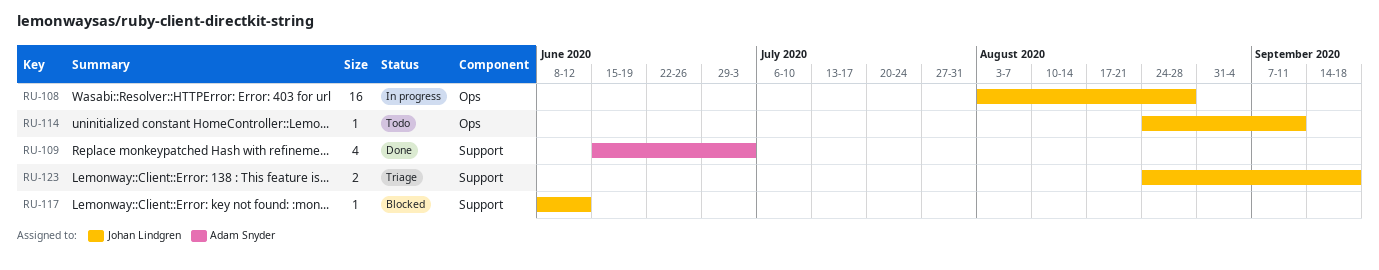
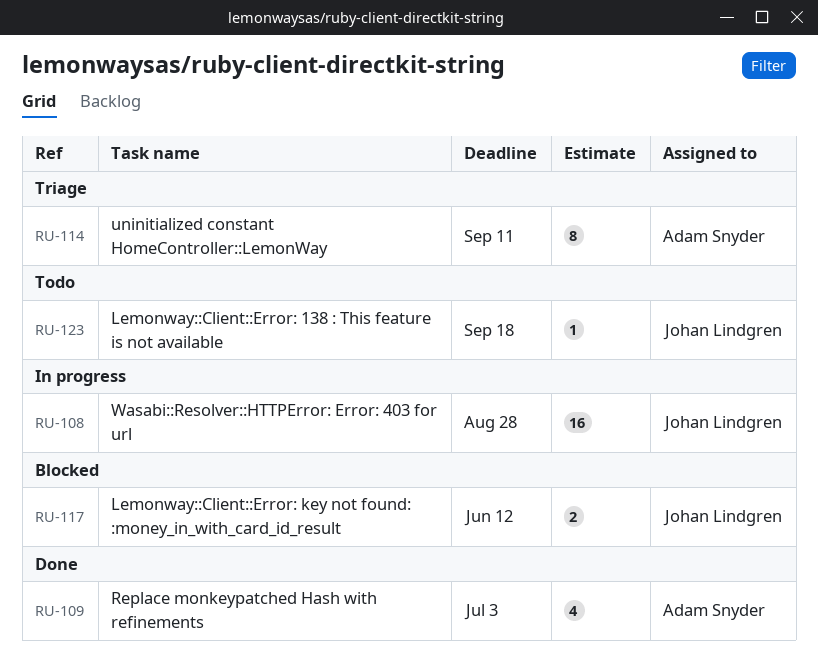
RU-114, status: Todo -> Triage
RU-114, owner: Johan Lindgren -> Adam Snyder
RU-114, estimate: 1 -> 8
RU-117, estimate: 1 -> 2
RU-123, status: Triage -> Todo
RU-123, estimate: 2 -> 1

